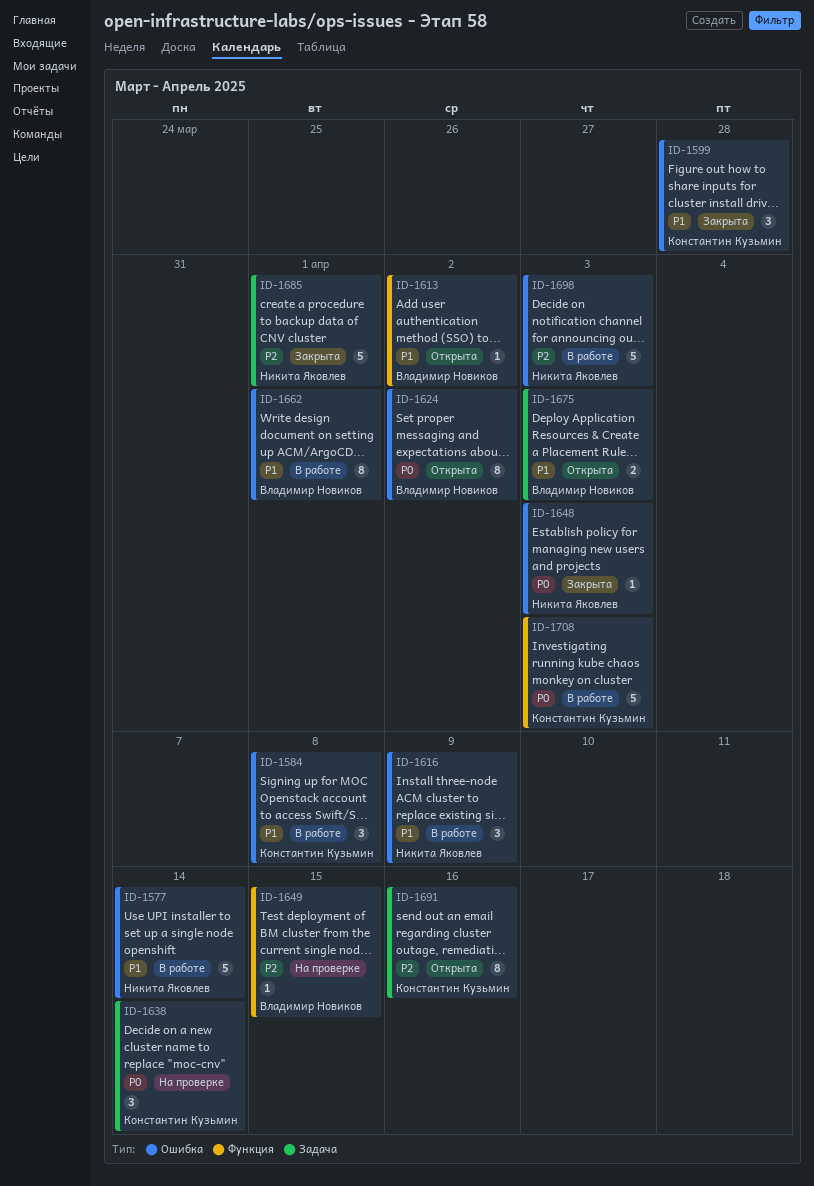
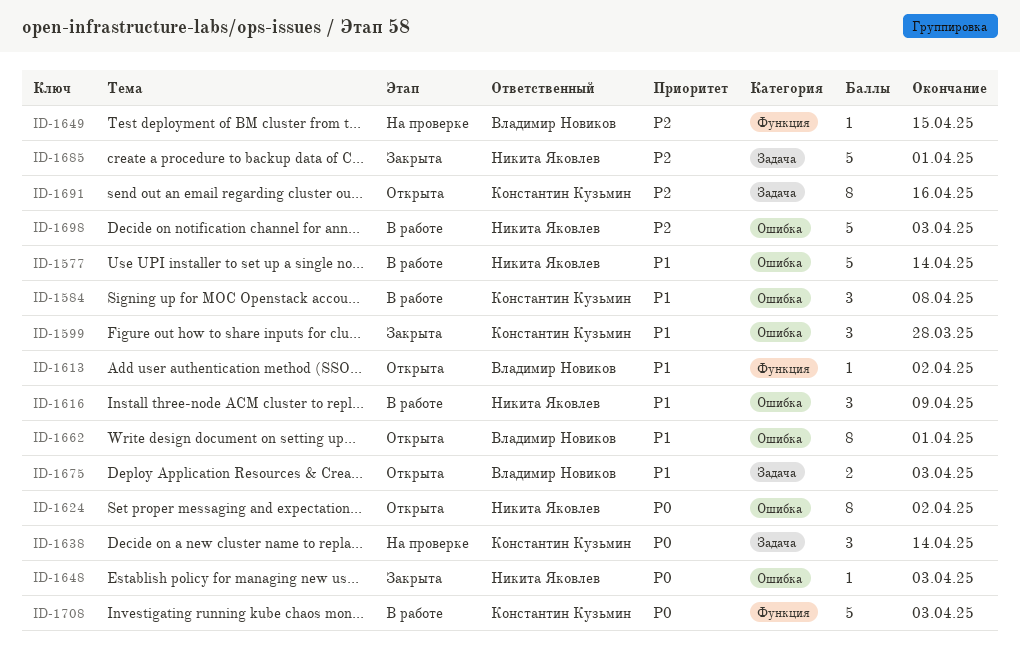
ID-1624, owner: Владимир Новиков -> Никита Яковлев
ID-1662, status: В работе -> Открыта

